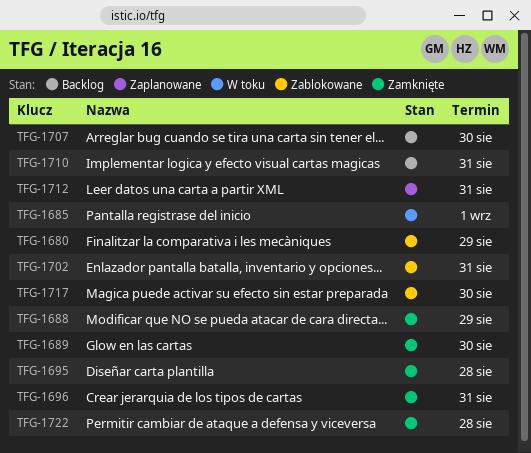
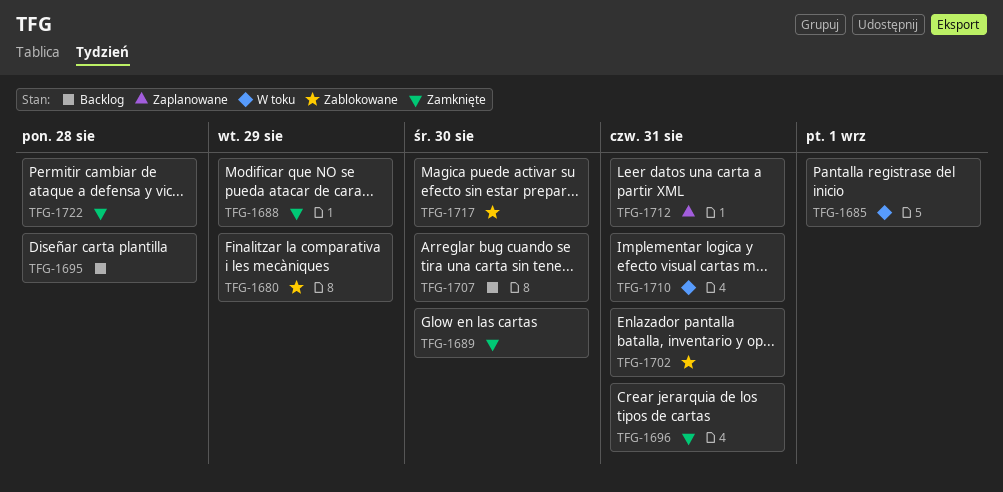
TFG-1695, status: Zamknięte -> Backlog
TFG-1710, status: Backlog -> W toku

